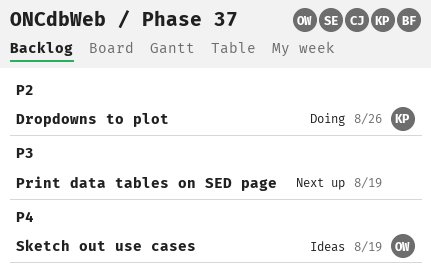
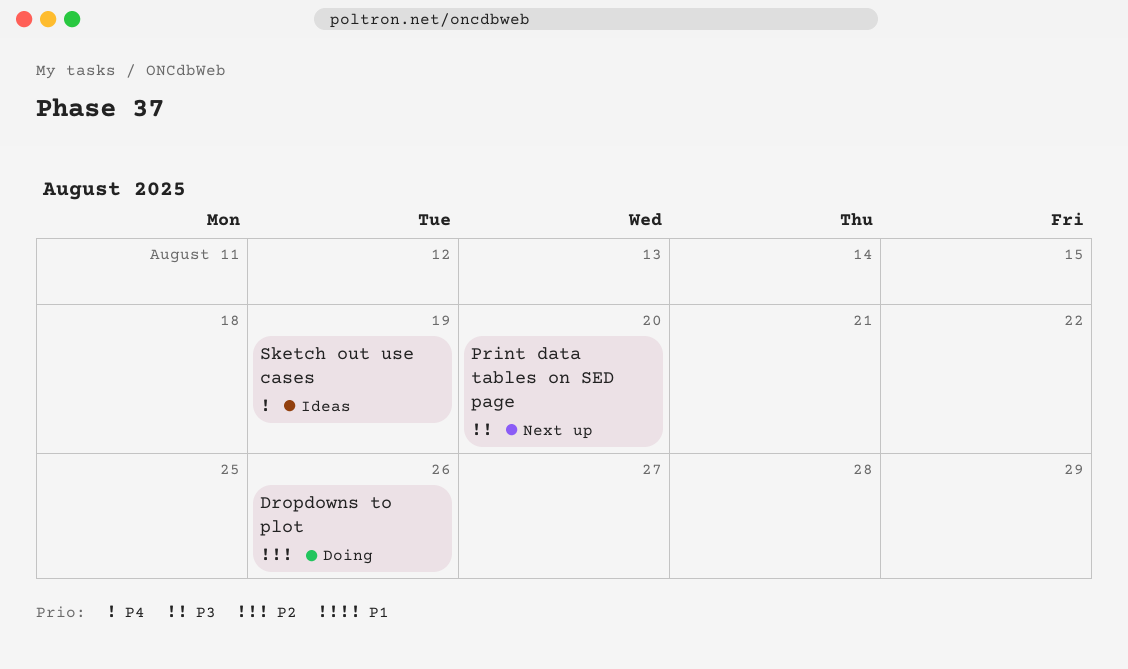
Print data tables on SED page, due: Aug 19 -> Aug 20

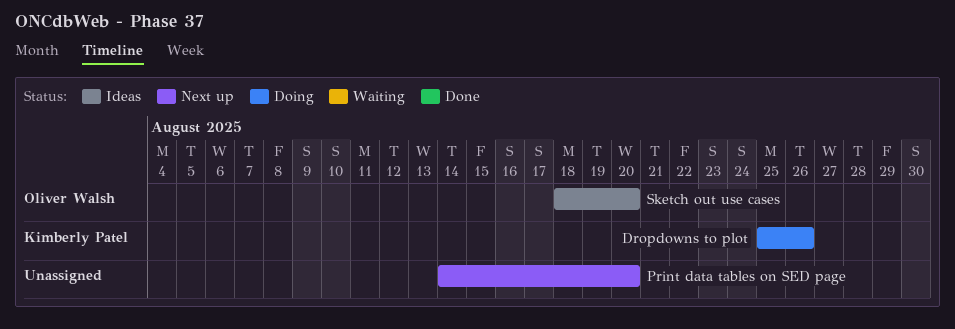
Sketch out use cases, due: Aug 19 -> Aug 20

